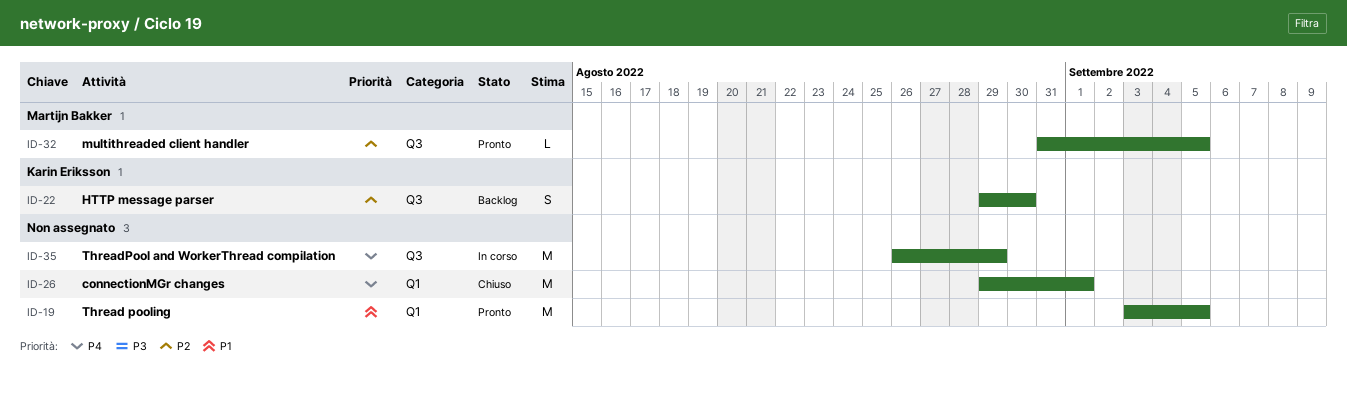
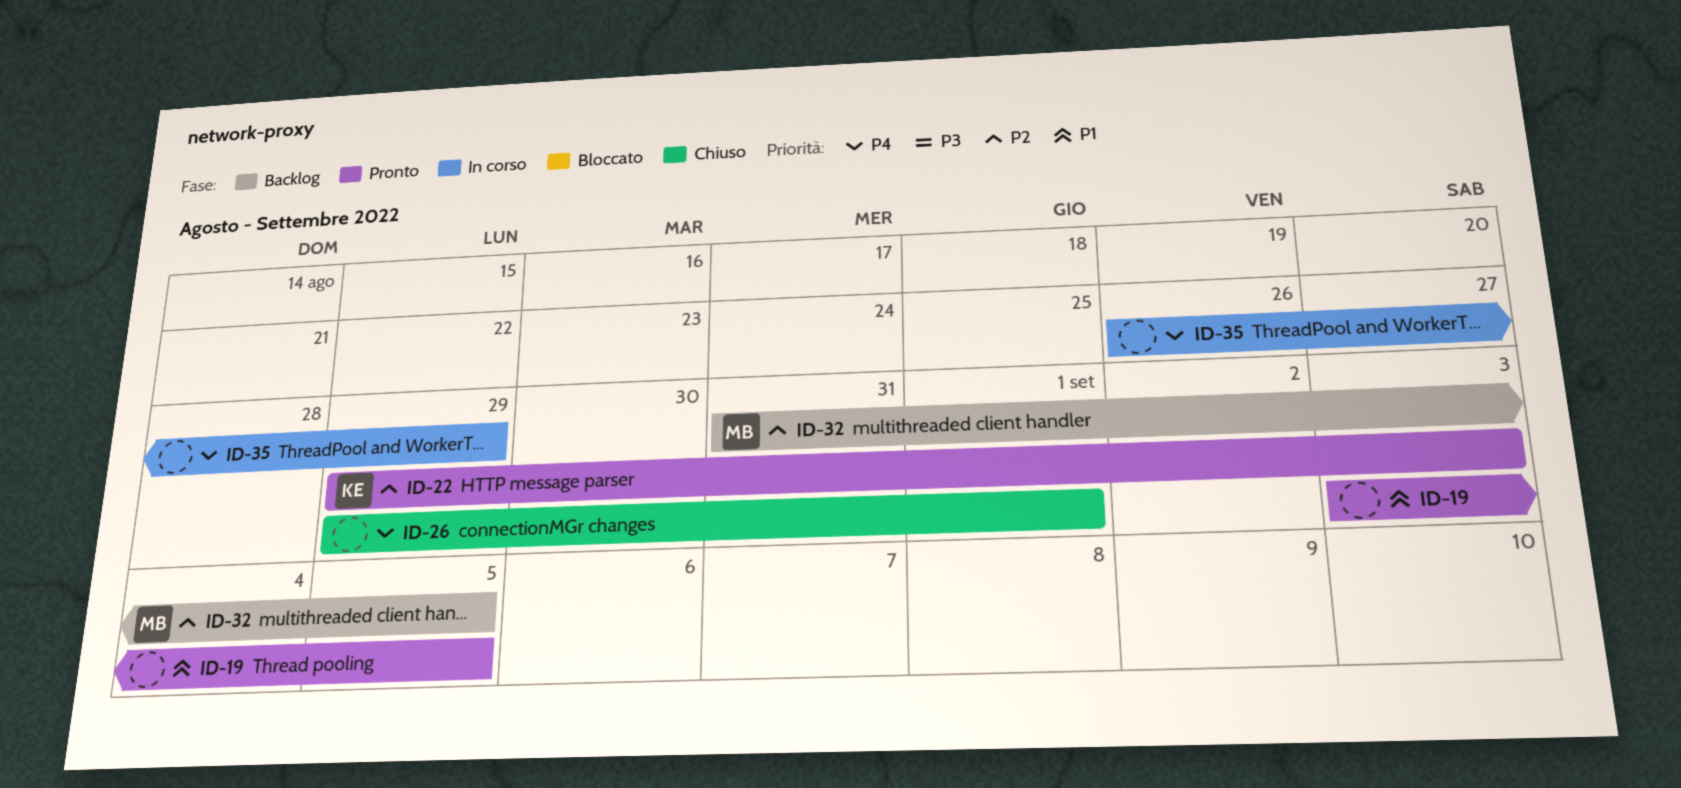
ID-22, status: Backlog -> Pronto
ID-22, due: Aug 30 -> Sep 3
ID-32, status: Pronto -> Backlog

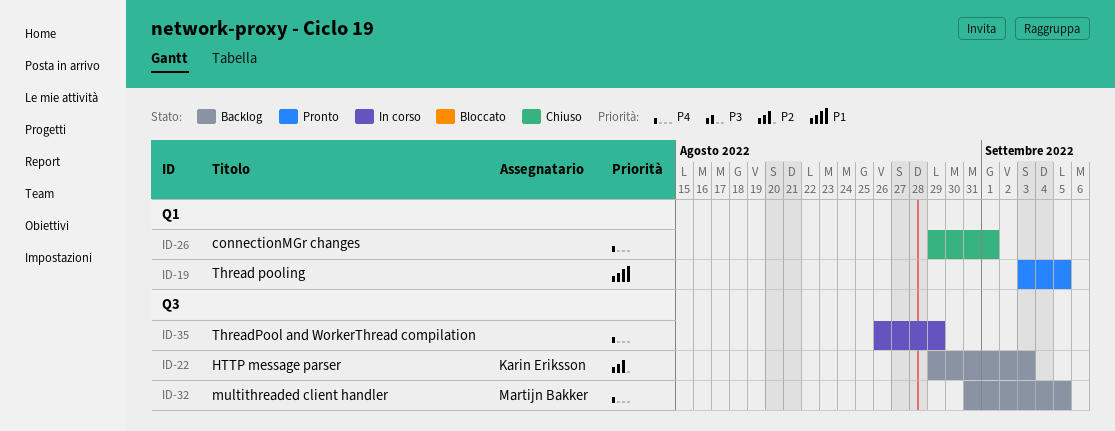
ID-22, status: Pronto -> Backlog
ID-32, priority: P2 -> P4

